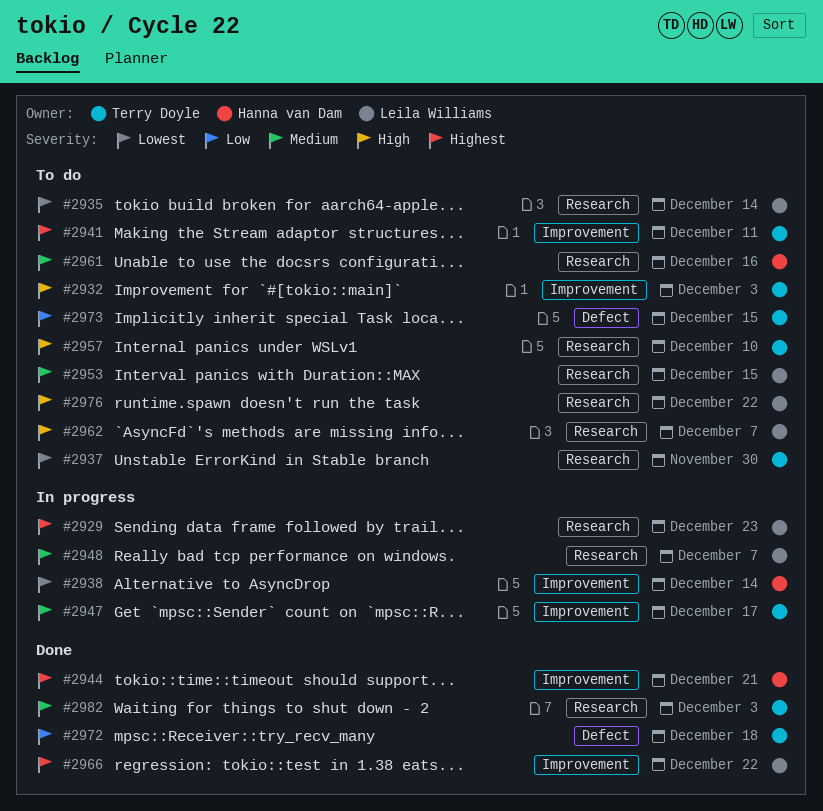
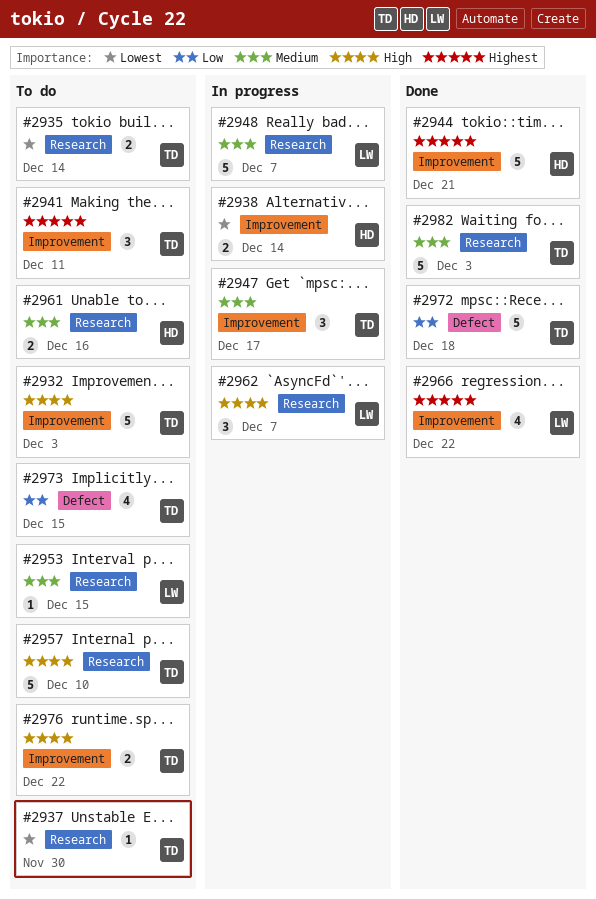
#2929: present -> none
#2935, owner: Leila Williams -> Terry Doyle
#2962, status: To do -> In progress
#2976, owner: Leila Williams -> Terry Doyle
#2976, label: Research -> Improvement

